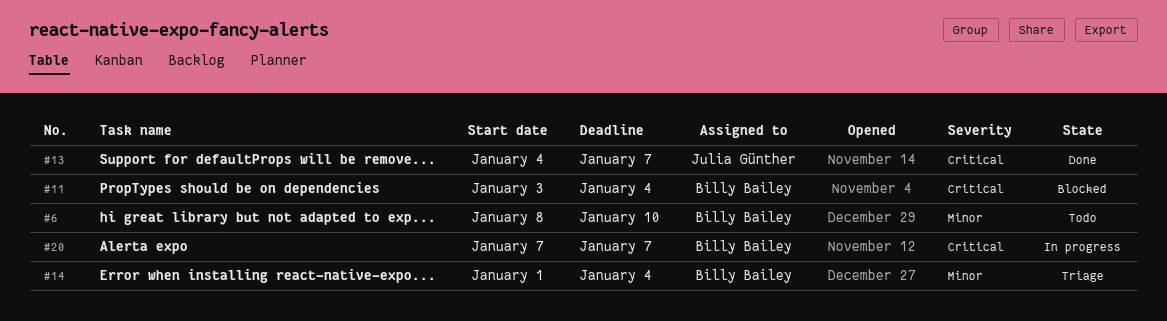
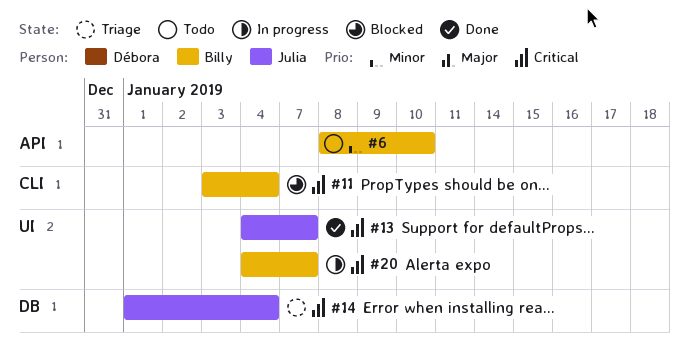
#14, owner: Billy Bailey -> Julia Günther
#14, priority: Minor -> Critical
#20, start: Jan 7 -> Jan 4

